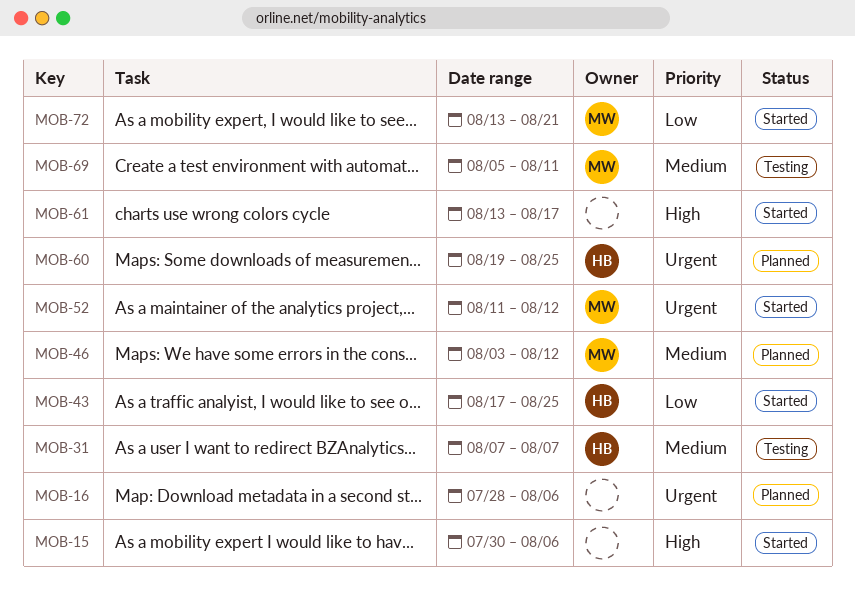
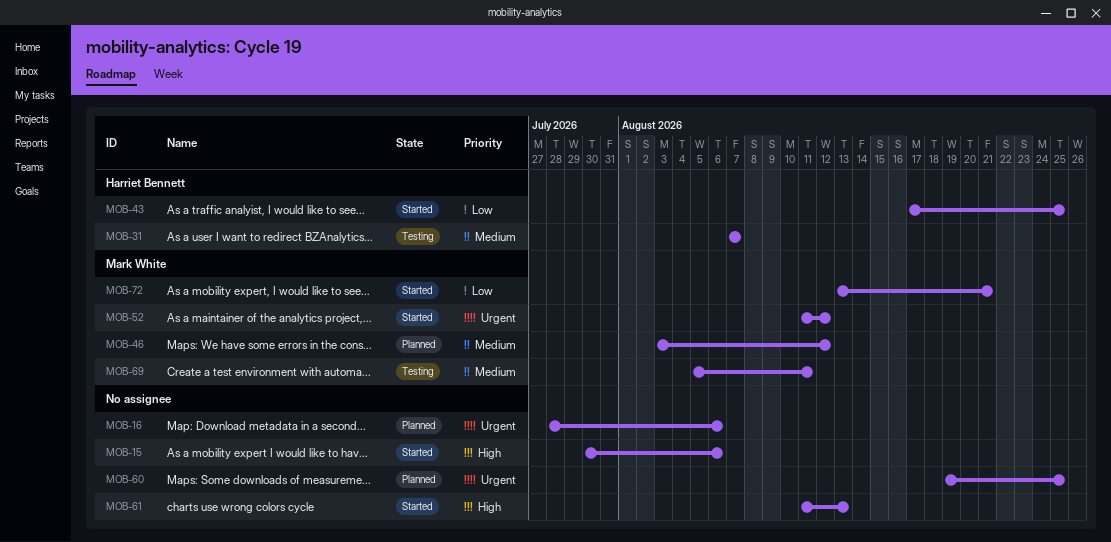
MOB-60, owner: Harriet Bennett -> none
MOB-61, start: Aug 13 -> Aug 11
MOB-61, due: Aug 17 -> Aug 13

